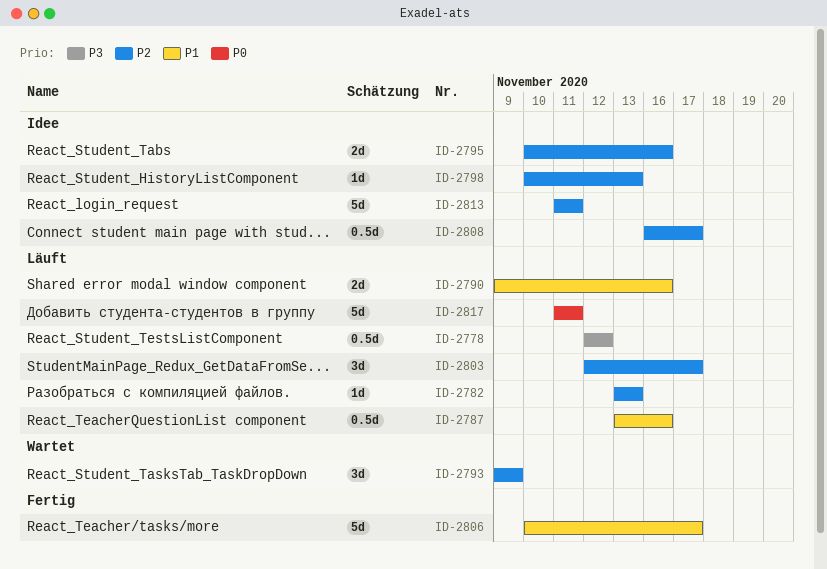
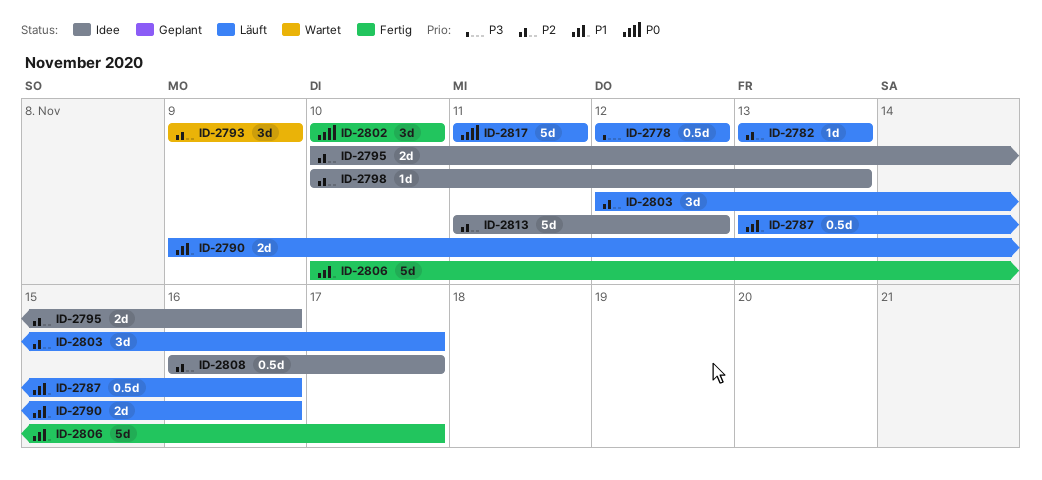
ID-2802: none -> present
ID-2813, due: Nov 11 -> Nov 12

